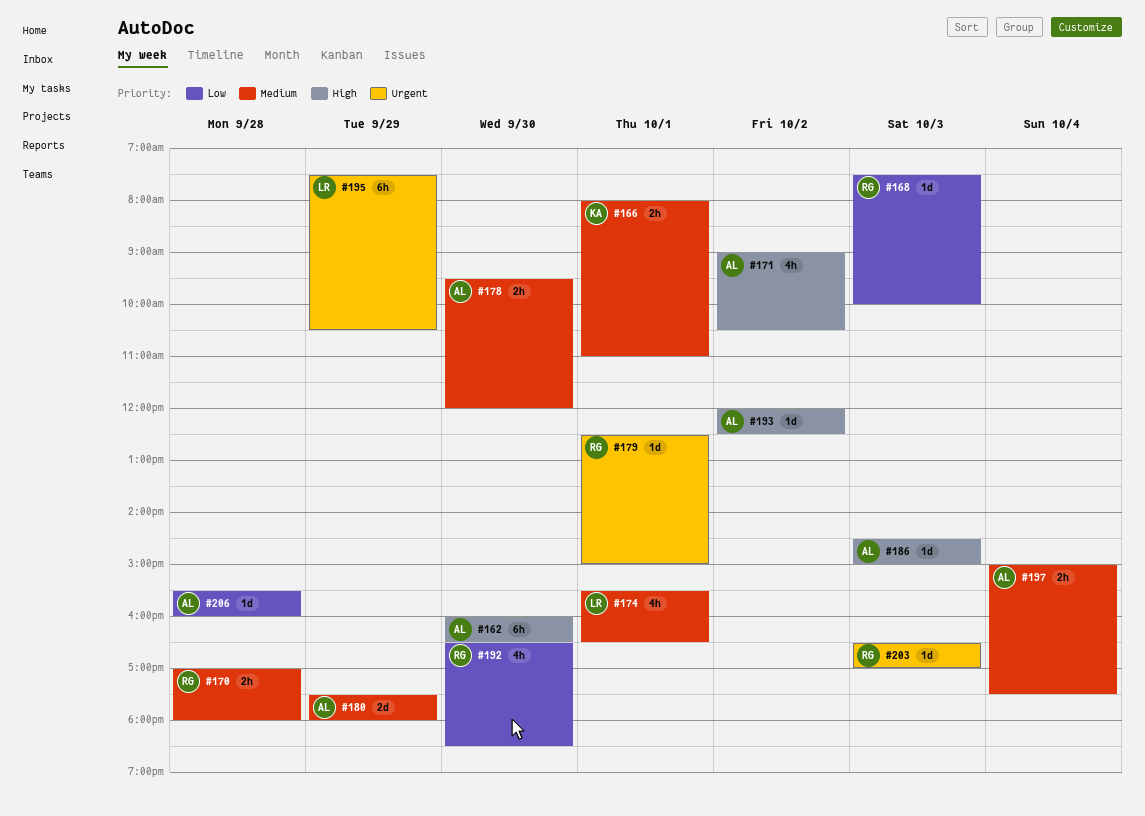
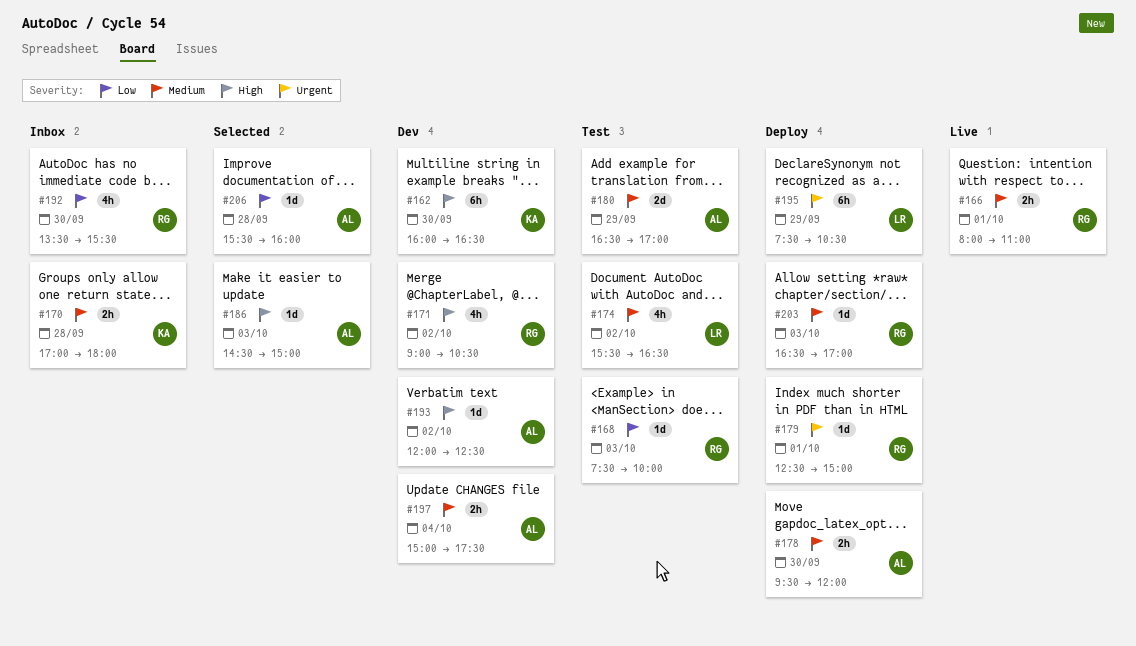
#162, owner: AL -> KA
#166, owner: KA -> RG
#170, owner: RG -> KA
#171, owner: AL -> RG
#174, day: Oct 1 -> Oct 2
#180, begins: 17:30 -> 16:30
#180, ends: 18:00 -> 17:00
#192, begins: 16:30 -> 13:30
#192, ends: 18:30 -> 15:30
#203, priority: Urgent -> Medium

